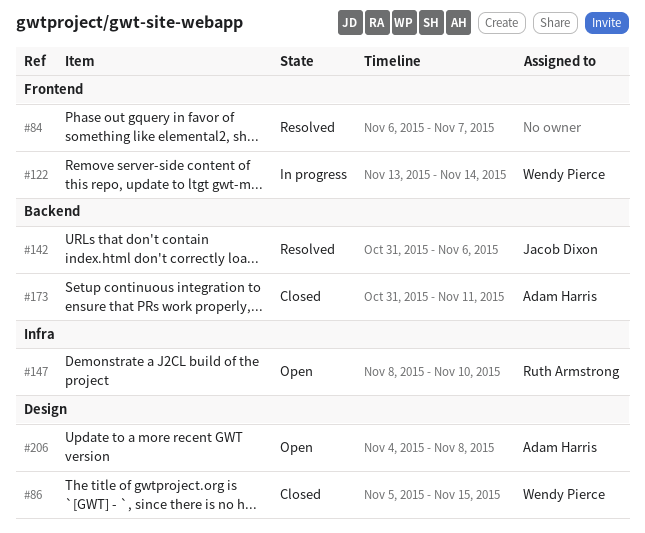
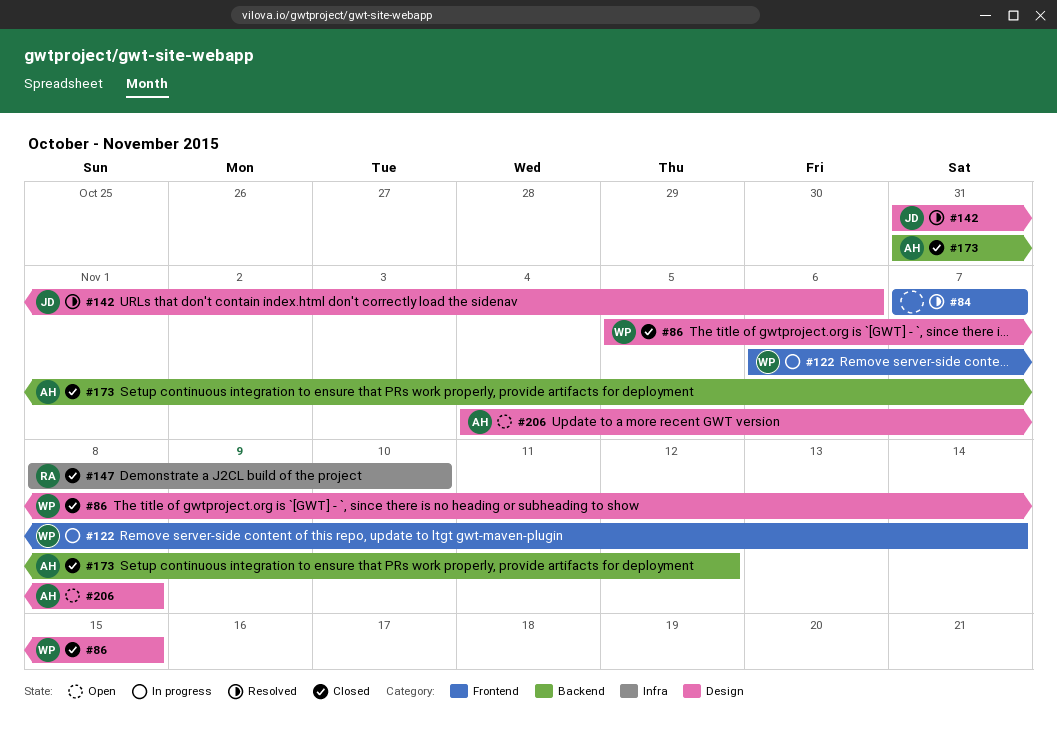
#84, start: Nov 6 -> Nov 7
#122, start: Nov 13 -> Nov 6
#142, label: Backend -> Design
#147, status: Open -> Closed
#173, due: Nov 11 -> Nov 12

